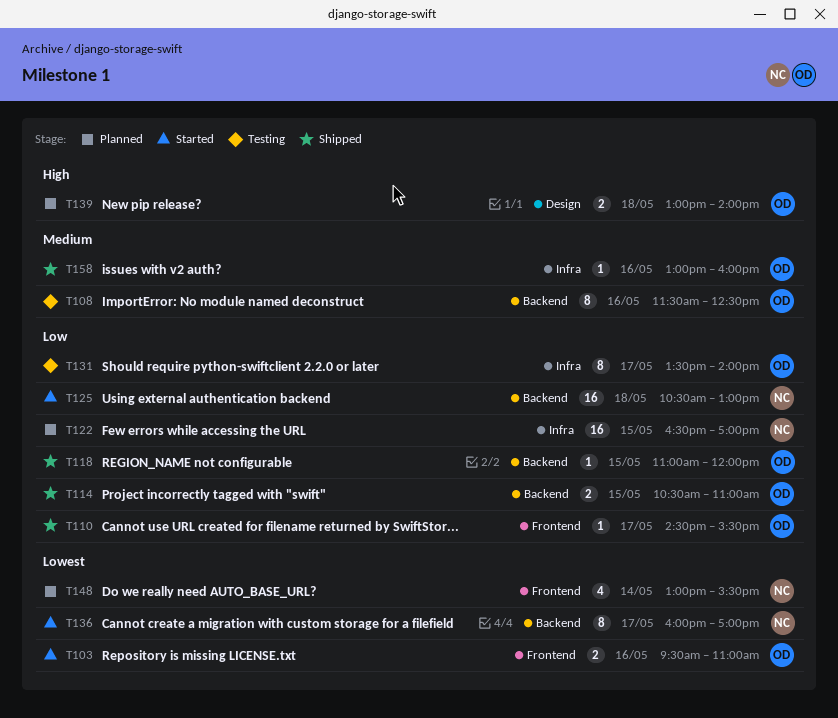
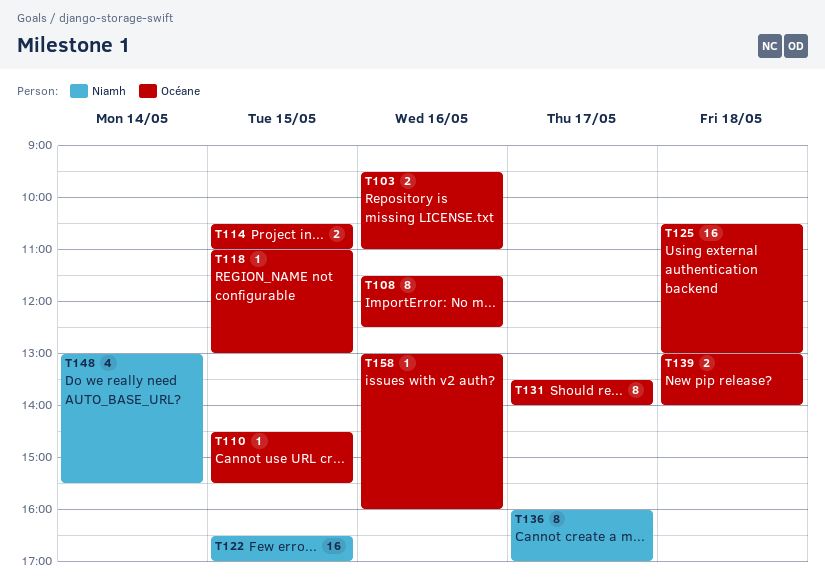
T110, day: May 17 -> May 15
T118, ends: 12:00 -> 13:00
T125, owner: Niamh -> Océane

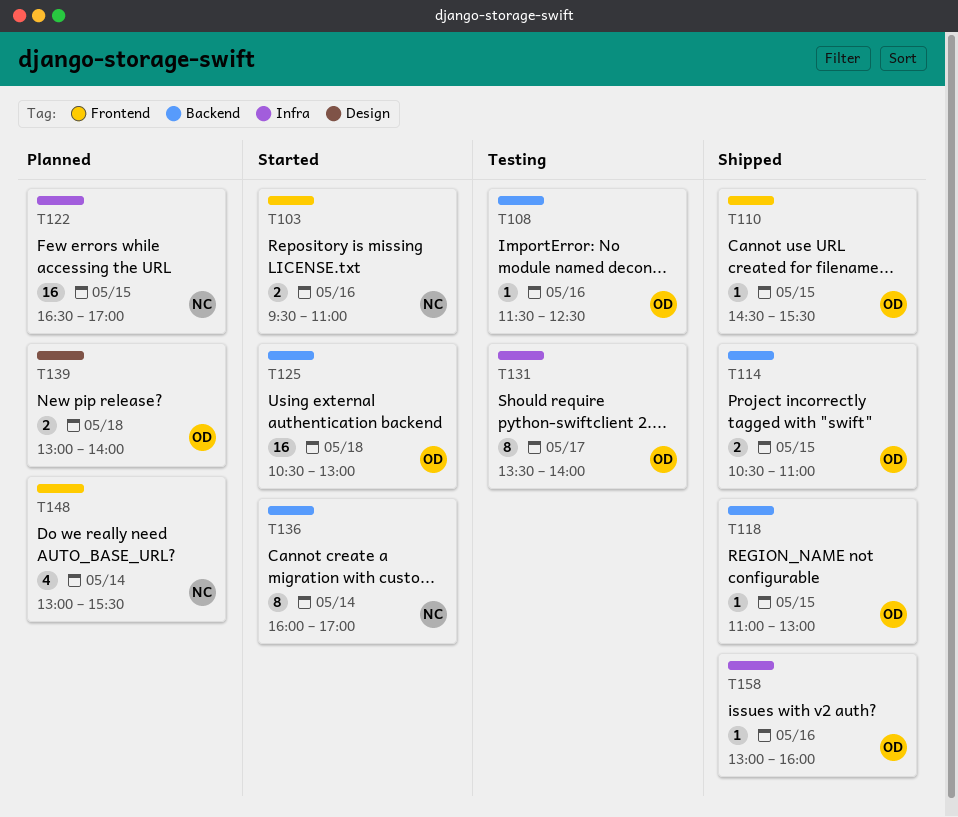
T103, owner: Océane -> Niamh
T108, estimate: 8 -> 1
T136, day: May 17 -> May 14

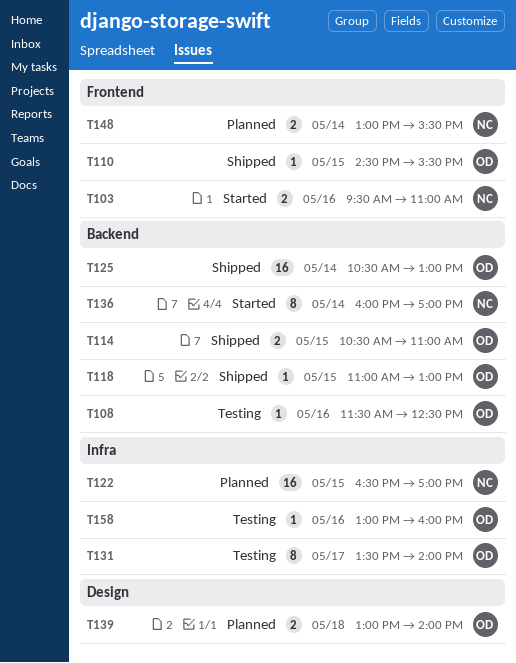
T125, status: Started -> Shipped
T125, day: May 18 -> May 14
T148, estimate: 4 -> 2
T158, status: Shipped -> Testing

